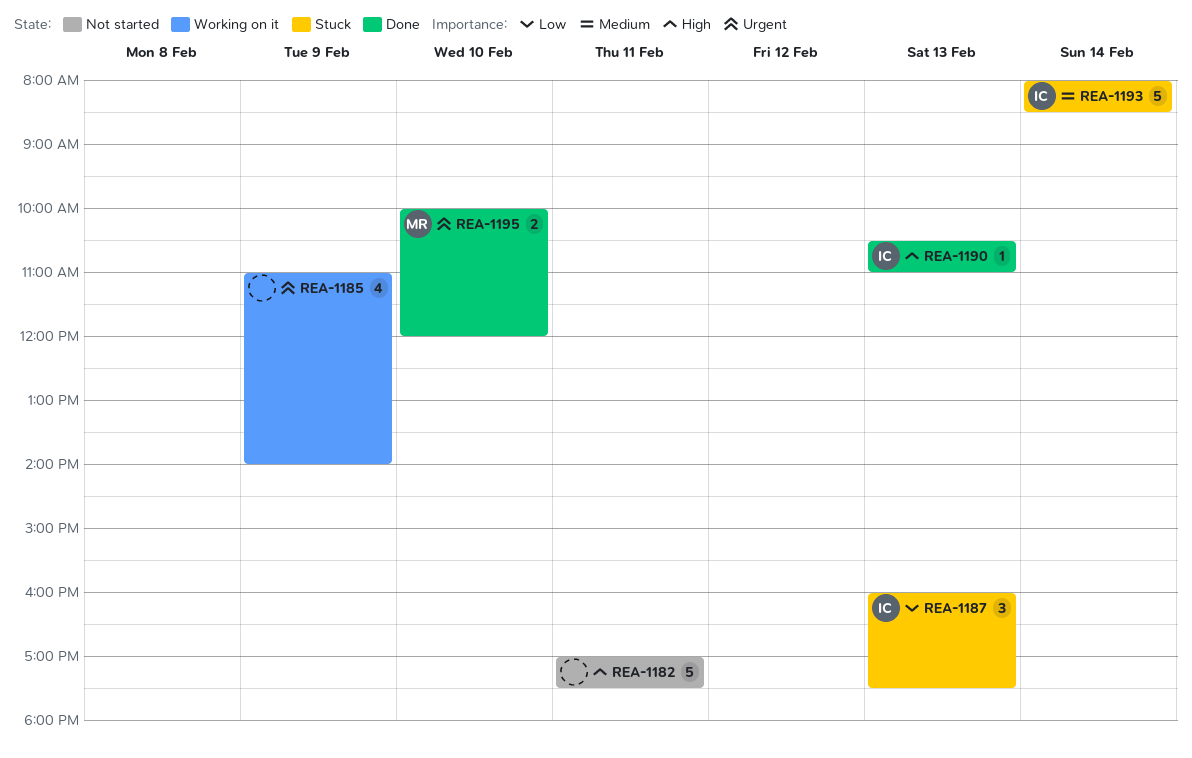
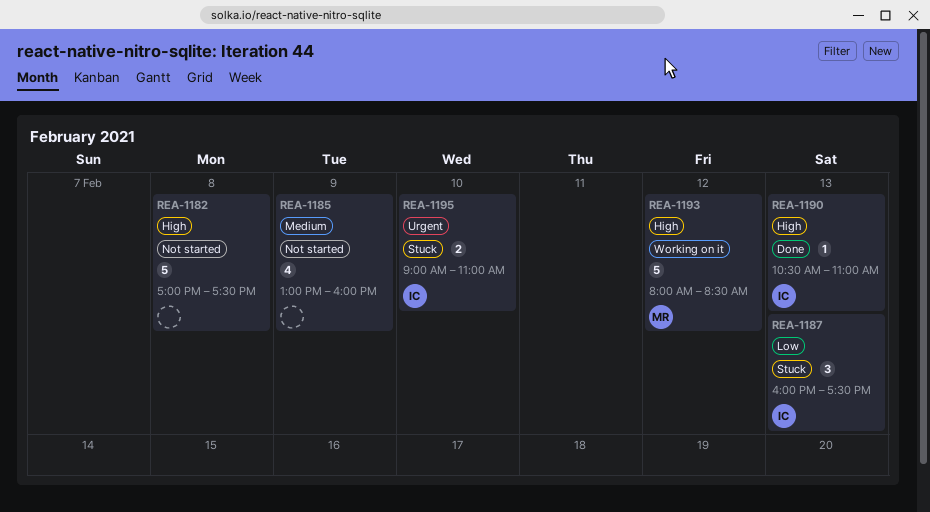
REA-1182, day: Feb 11 -> Feb 8
REA-1185, status: Working on it -> Not started
REA-1185, priority: Urgent -> Medium
REA-1185, begins: 11:00 -> 13:00
REA-1185, ends: 14:00 -> 16:00
REA-1193, status: Stuck -> Working on it
REA-1193, owner: IC -> MR
REA-1193, priority: Medium -> High
REA-1193, day: Feb 14 -> Feb 12
REA-1195, status: Done -> Stuck
REA-1195, owner: MR -> IC
REA-1195, begins: 10:00 -> 09:00
REA-1195, ends: 12:00 -> 11:00

